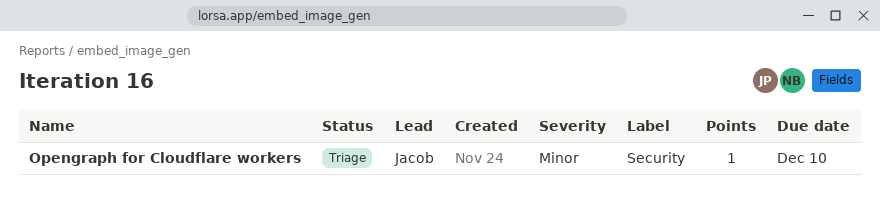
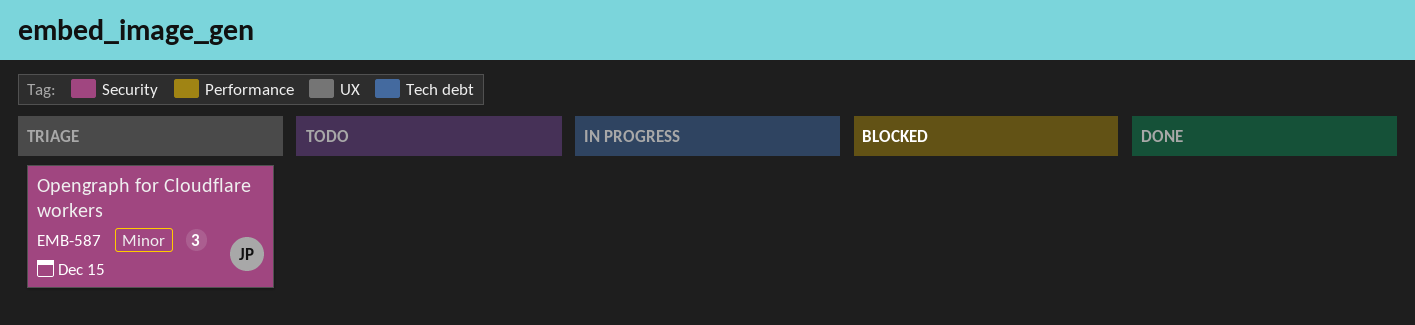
Opengraph for Cloudflare workers, estimate: 1 -> 3
Opengraph for Cloudflare workers, due: Dec 10 -> Dec 15

